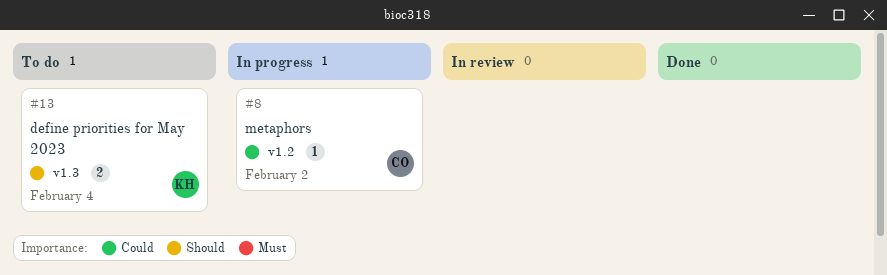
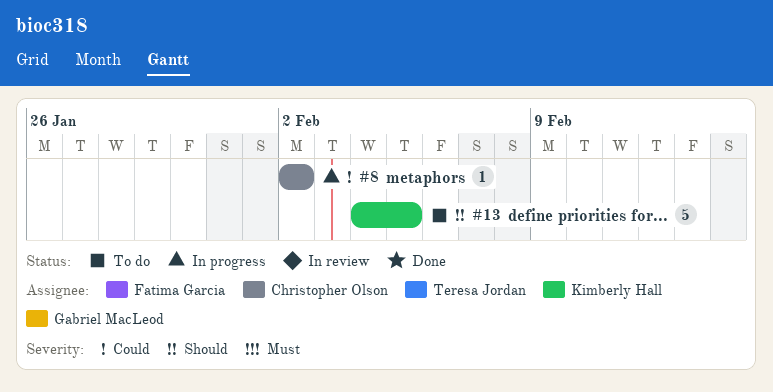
#13, estimate: 2 -> 5
#13, due: Feb 4 -> Feb 5

